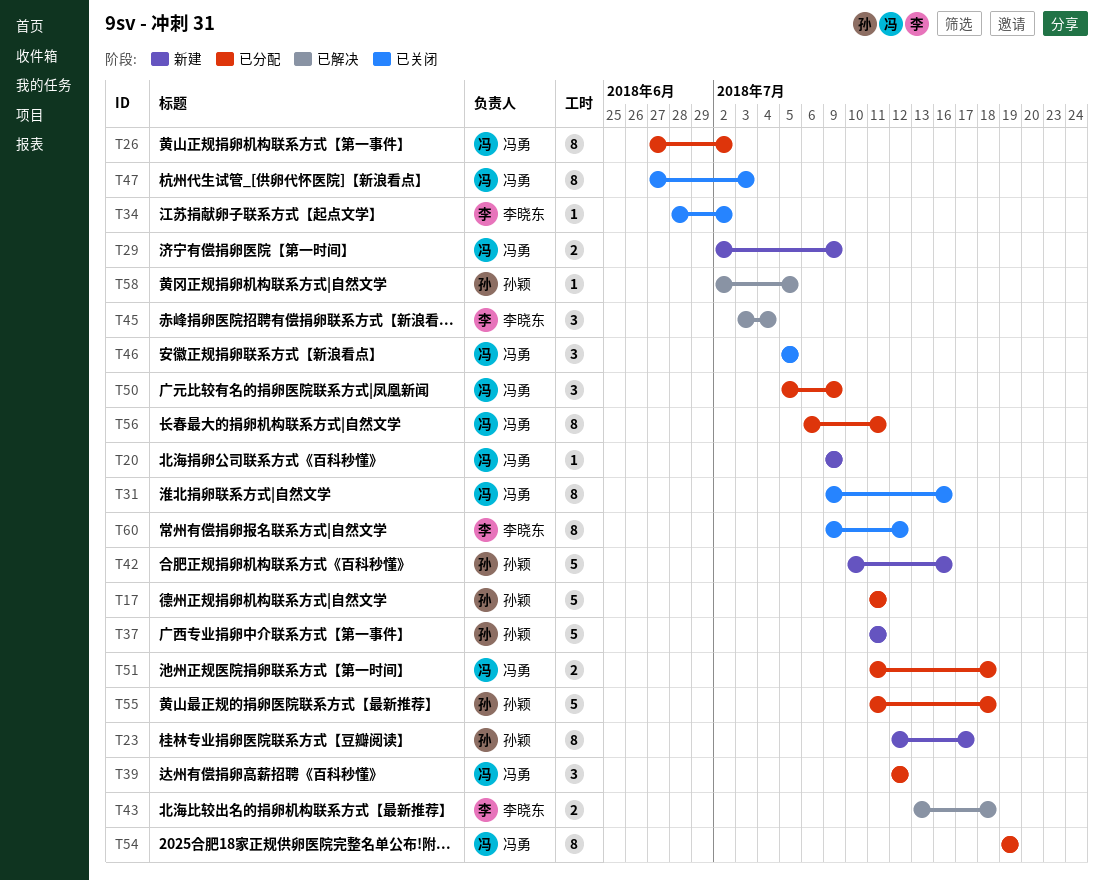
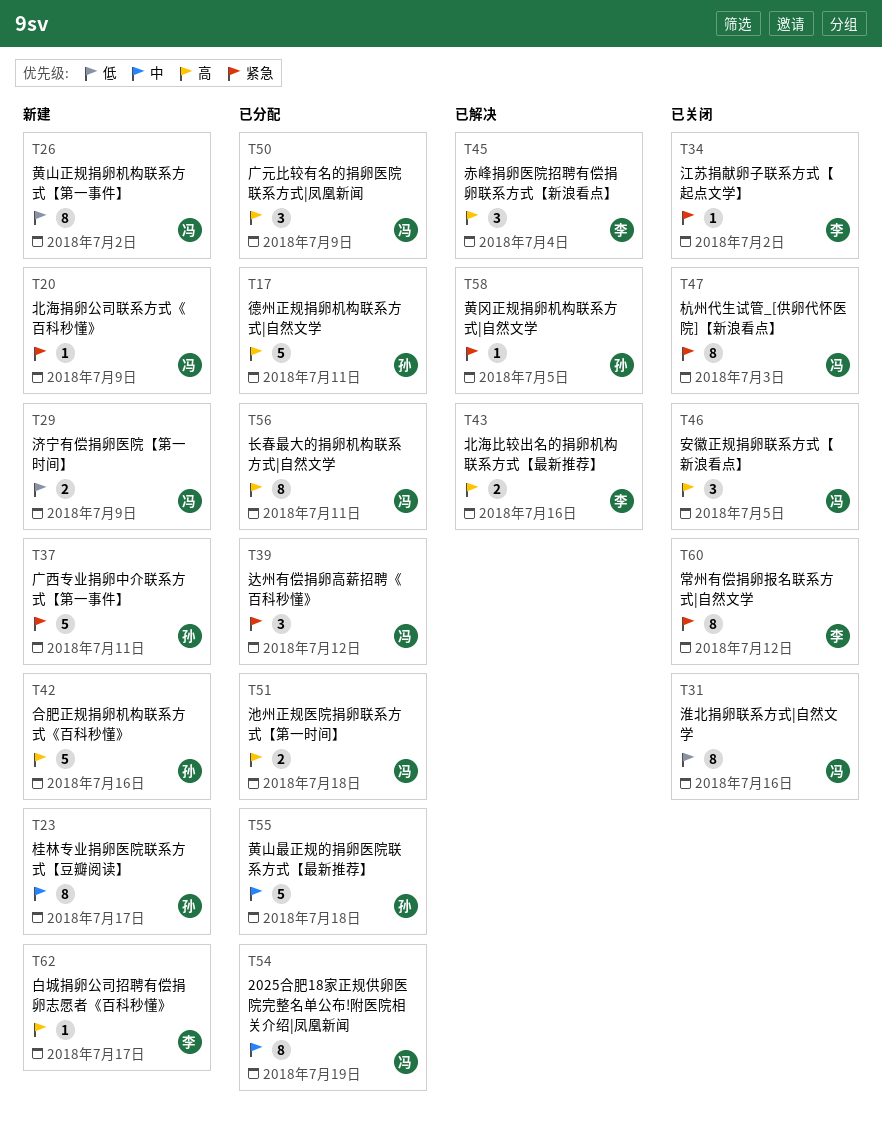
T26, status: 已分配 -> 新建
T43, due: Jul 18 -> Jul 16
T62: none -> present

